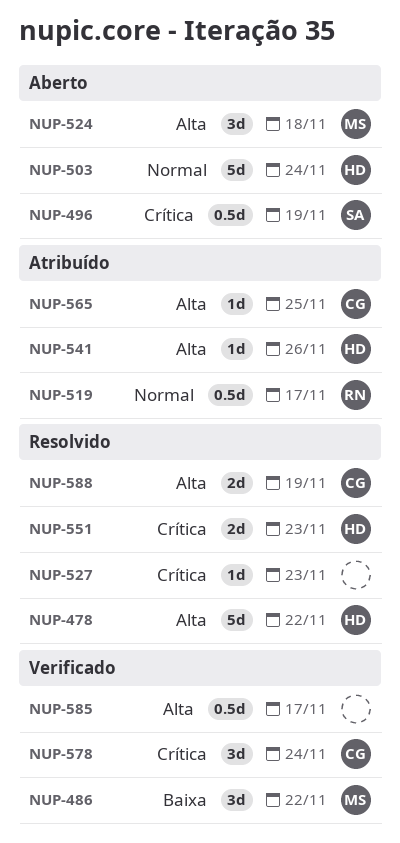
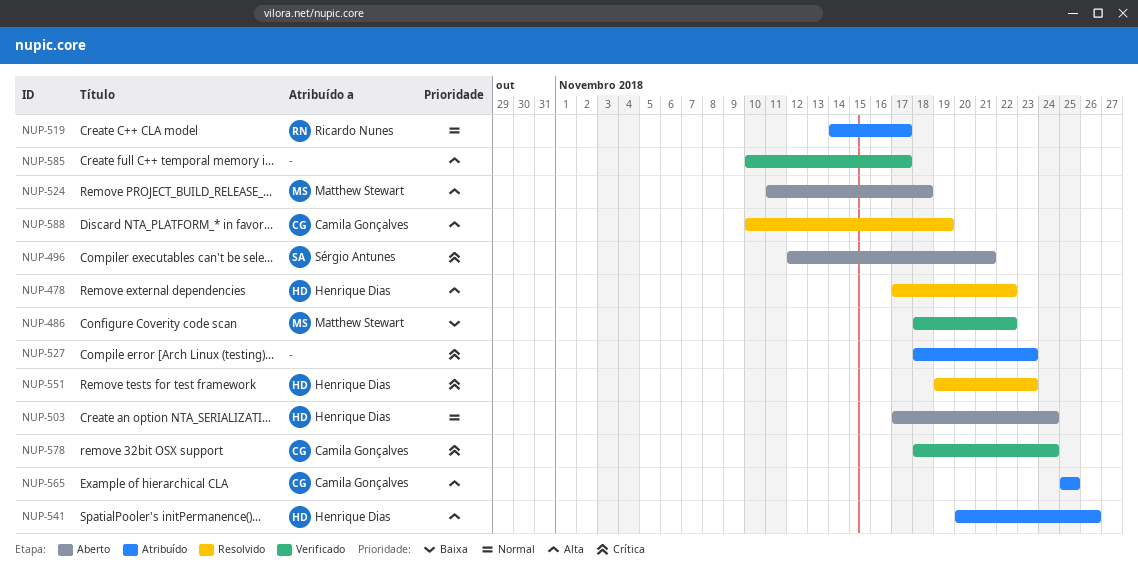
NUP-496, due: Nov 19 -> Nov 21
NUP-527, status: Resolvido -> Atribuído

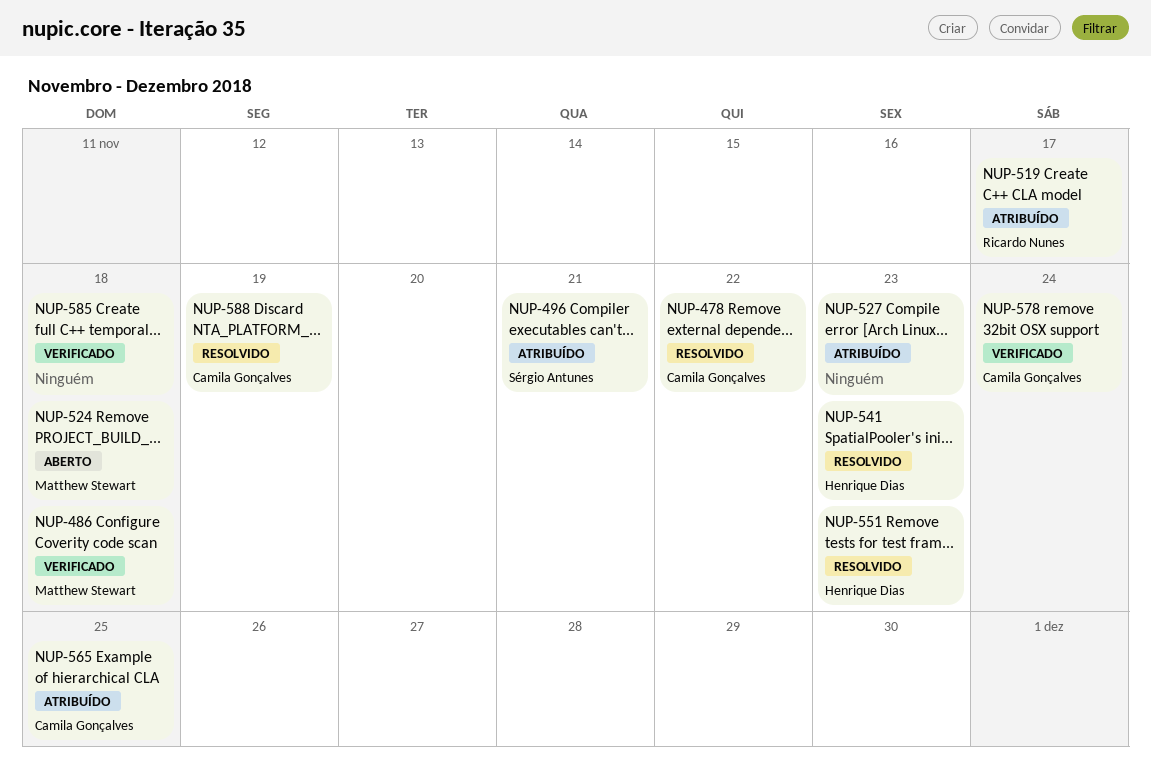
NUP-478, owner: Henrique Dias -> Camila Gonçalves
NUP-486, due: Nov 22 -> Nov 18
NUP-496, status: Aberto -> Atribuído
NUP-503: present -> none
NUP-541, status: Atribuído -> Resolvido
NUP-541, due: Nov 26 -> Nov 23
NUP-585, due: Nov 17 -> Nov 18

